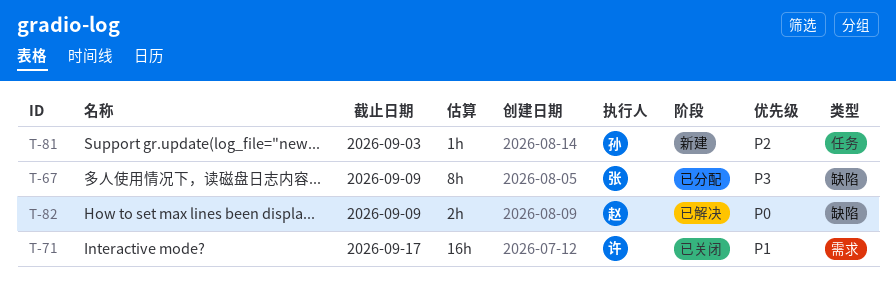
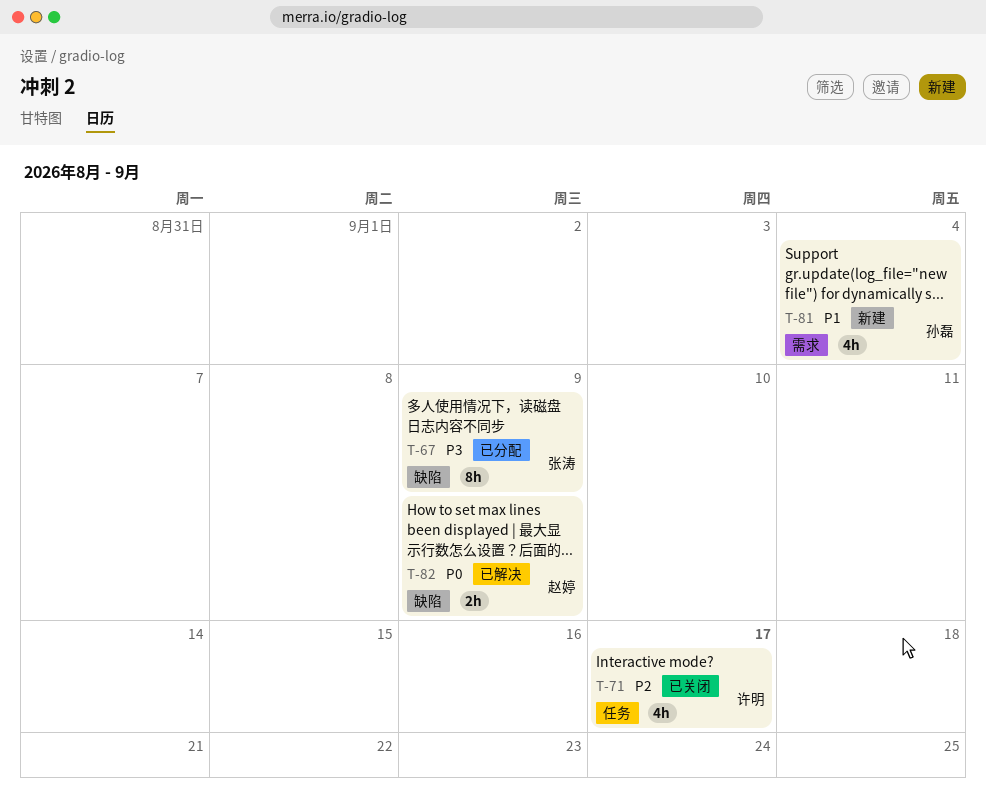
T-71, priority: P1 -> P2
T-71, label: 需求 -> 任务
T-71, estimate: 16h -> 4h
T-81, priority: P2 -> P1
T-81, label: 任务 -> 需求
T-81, estimate: 1h -> 4h
T-81, due: Sep 3 -> Sep 4

